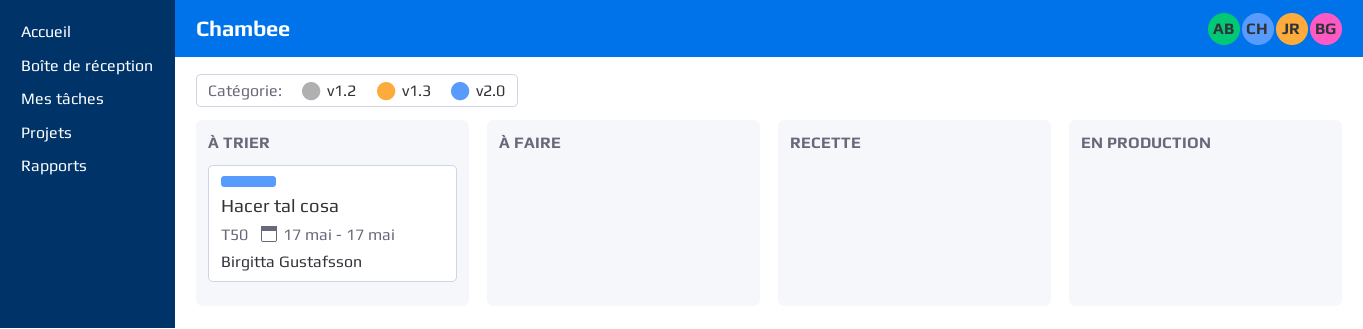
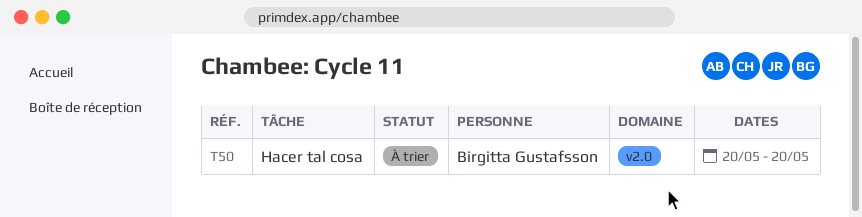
T50, start: May 17 -> May 20
T50, due: May 17 -> May 20

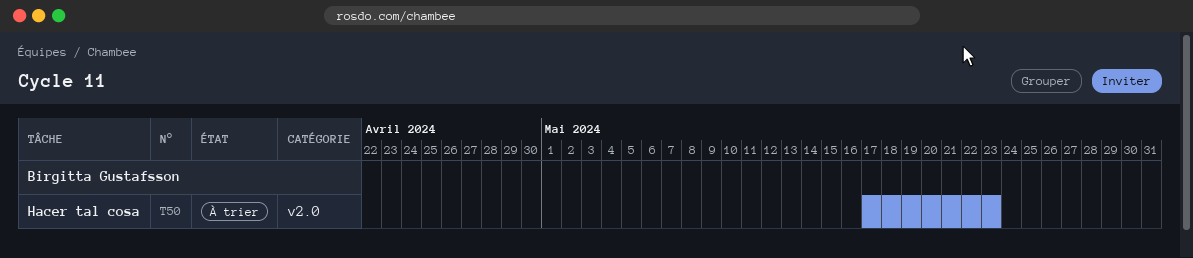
T50, start: May 20 -> May 17
T50, due: May 20 -> May 23

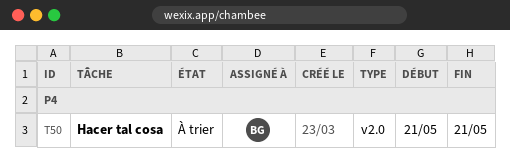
T50, start: May 17 -> May 21
T50, due: May 23 -> May 21

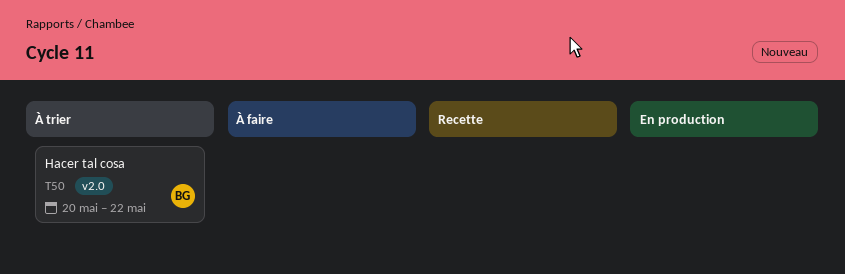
T50, start: May 21 -> May 20
T50, due: May 21 -> May 22

